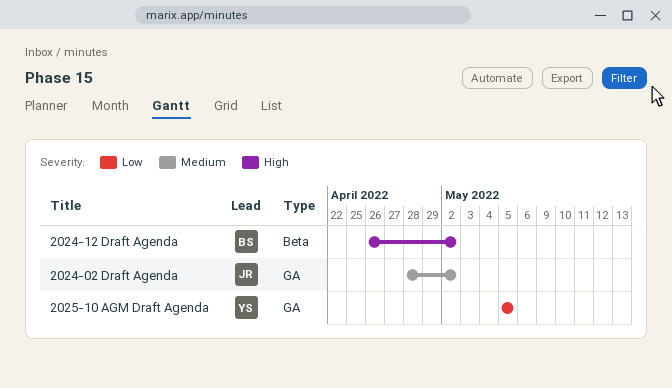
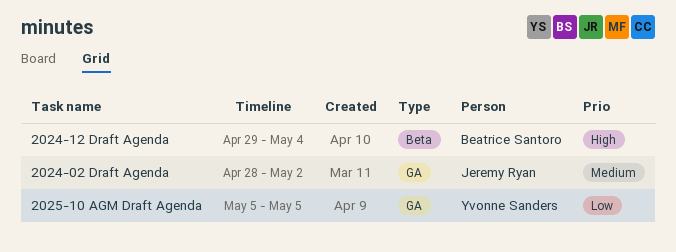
2024-12 Draft Agenda, start: Apr 26 -> Apr 29
2024-12 Draft Agenda, due: May 2 -> May 4

